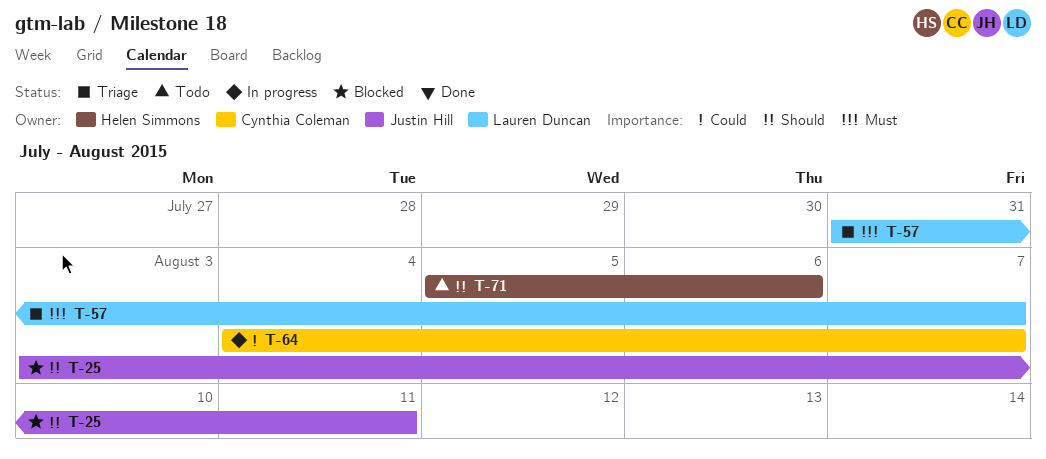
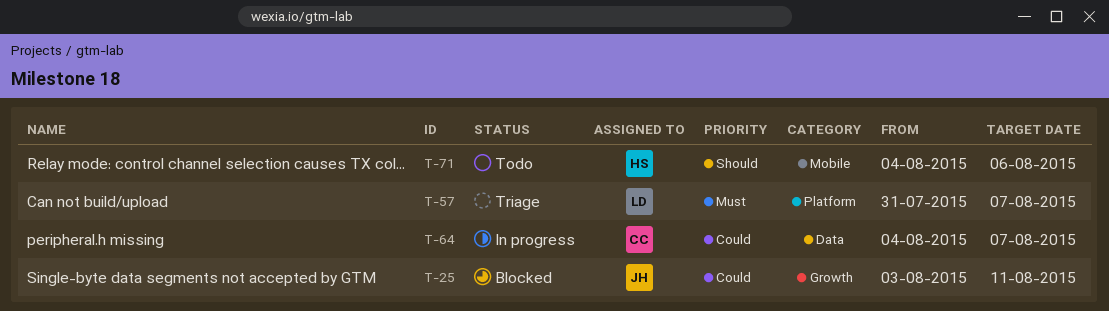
T-25, priority: Should -> Could
T-71, start: Aug 5 -> Aug 4

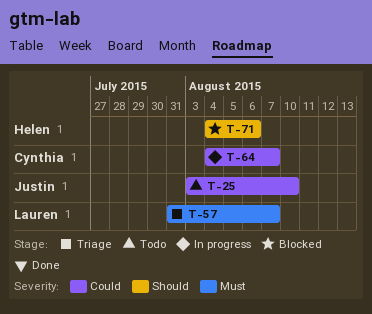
T-25, status: Blocked -> Todo
T-25, due: Aug 11 -> Aug 10
T-71, status: Todo -> Blocked

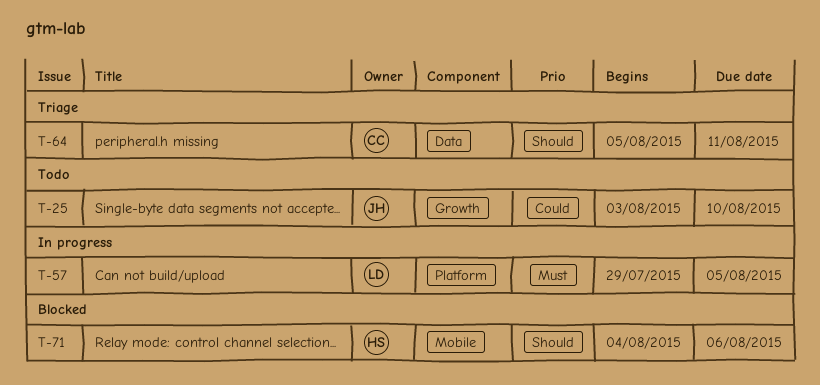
T-57, status: Triage -> In progress
T-57, start: Jul 31 -> Jul 29
T-57, due: Aug 7 -> Aug 5
T-64, status: In progress -> Triage
T-64, priority: Could -> Should
T-64, start: Aug 4 -> Aug 5
T-64, due: Aug 7 -> Aug 11

